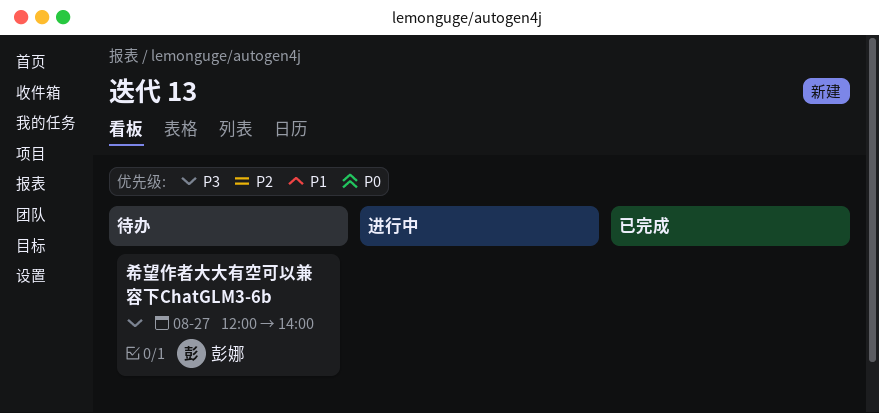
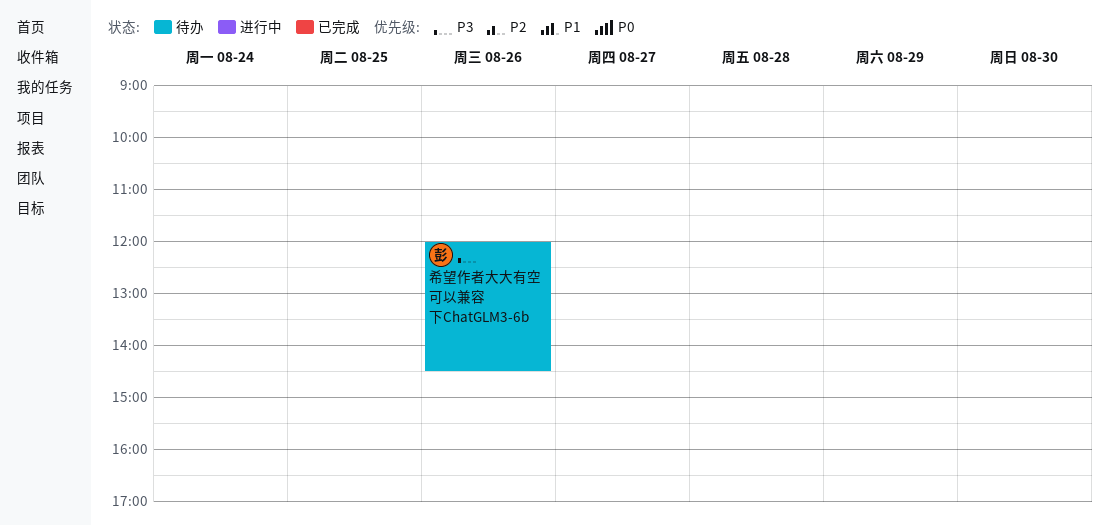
希望作者大大有空可以兼容下ChatGLM3-6b, day: Aug 27 -> Aug 26
希望作者大大有空可以兼容下ChatGLM3-6b, ends: 14:00 -> 14:30

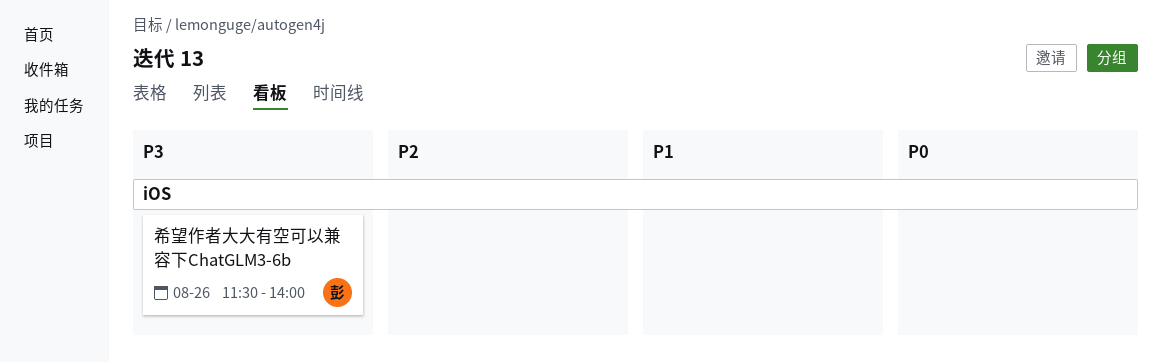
希望作者大大有空可以兼容下ChatGLM3-6b, begins: 12:00 -> 11:30
希望作者大大有空可以兼容下ChatGLM3-6b, ends: 14:30 -> 14:00

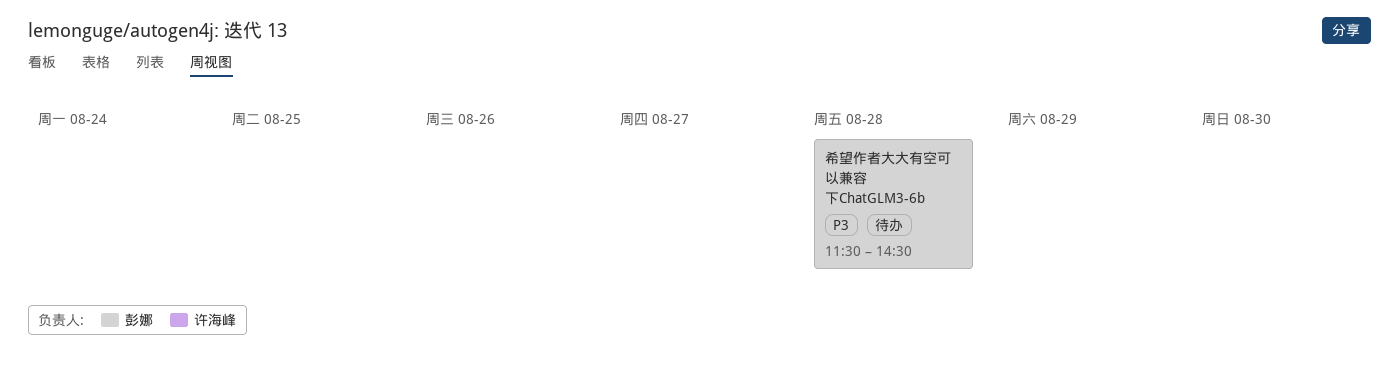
希望作者大大有空可以兼容下ChatGLM3-6b, day: Aug 26 -> Aug 28
希望作者大大有空可以兼容下ChatGLM3-6b, ends: 14:00 -> 14:30

